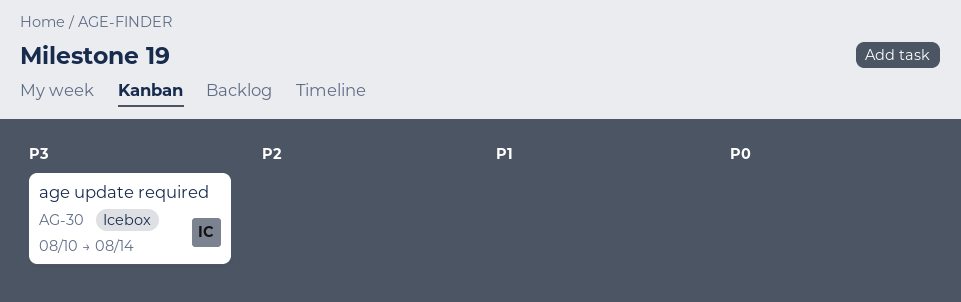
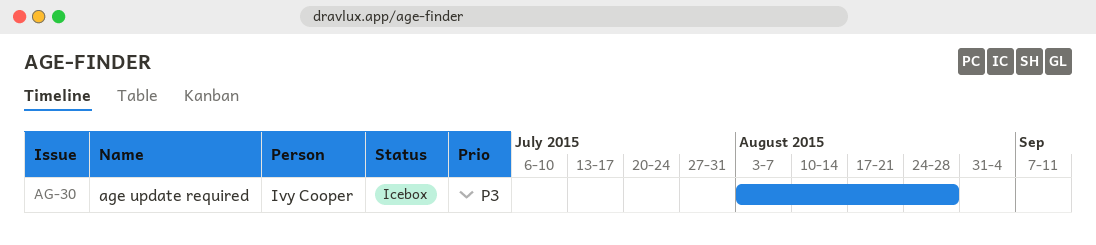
AG-30, start: Aug 10 -> Aug 3
AG-30, due: Aug 14 -> Aug 28

